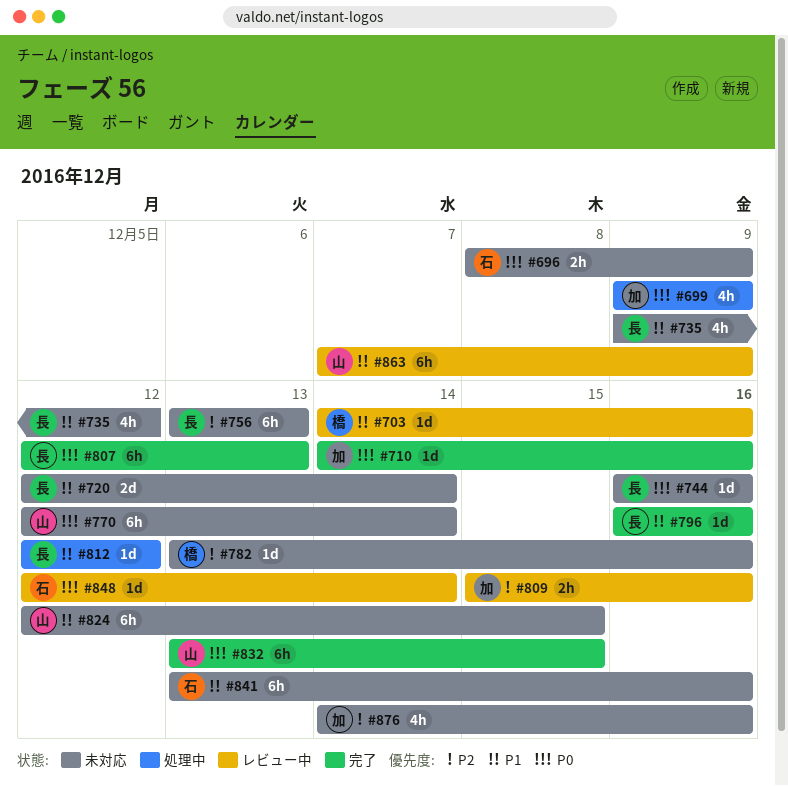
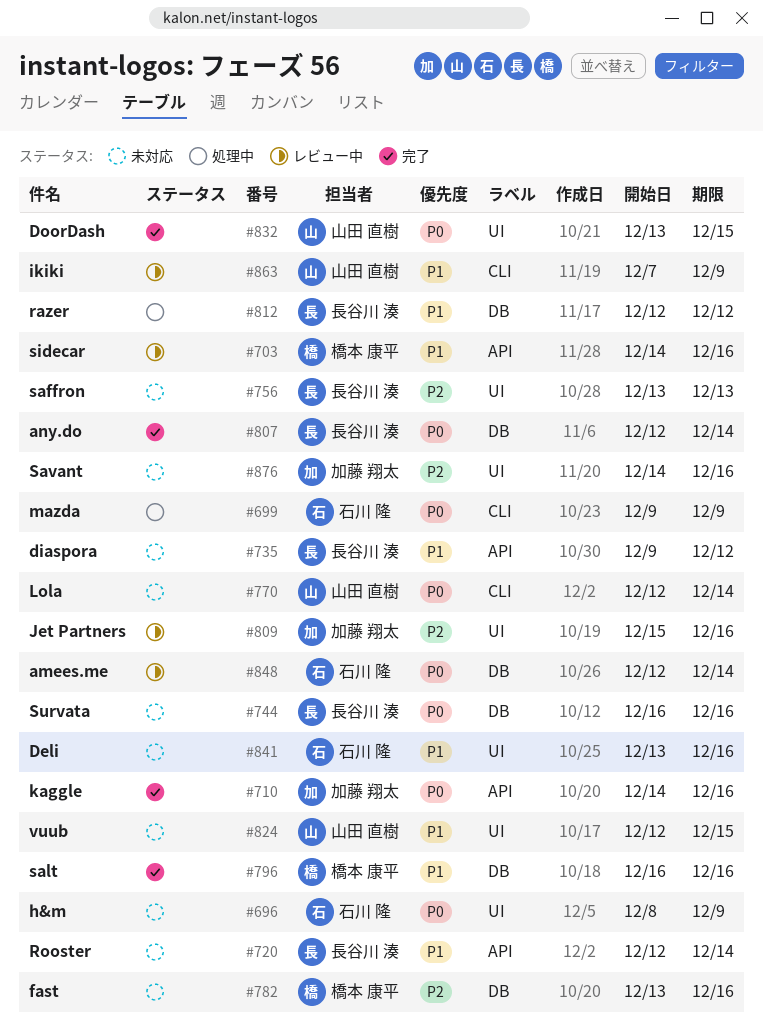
#699, owner: 加藤 翔太 -> 石川 隆
#796, owner: 長谷川 湊 -> 橋本 康平
#807, due: Dec 13 -> Dec 14

